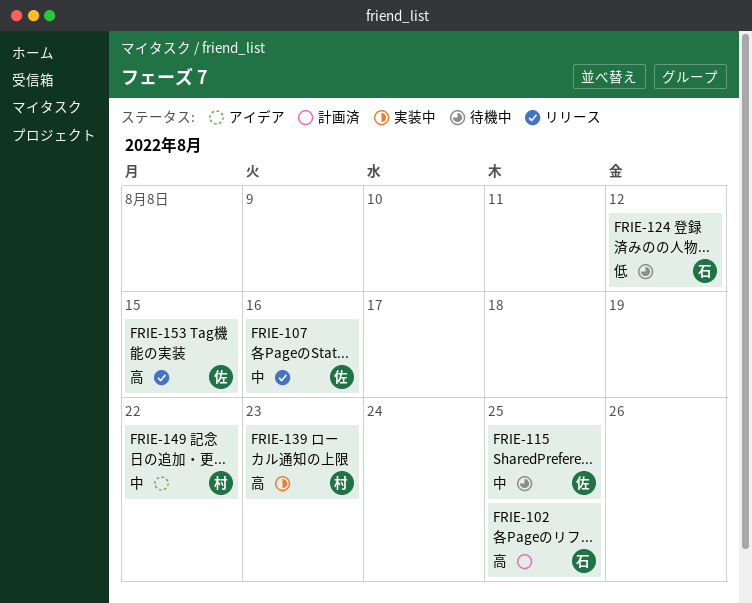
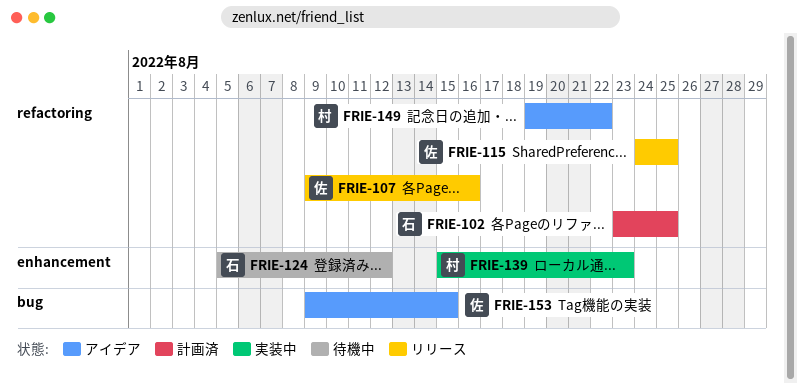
FRIE-115, status: 待機中 -> リリース
FRIE-153, status: リリース -> アイデア

